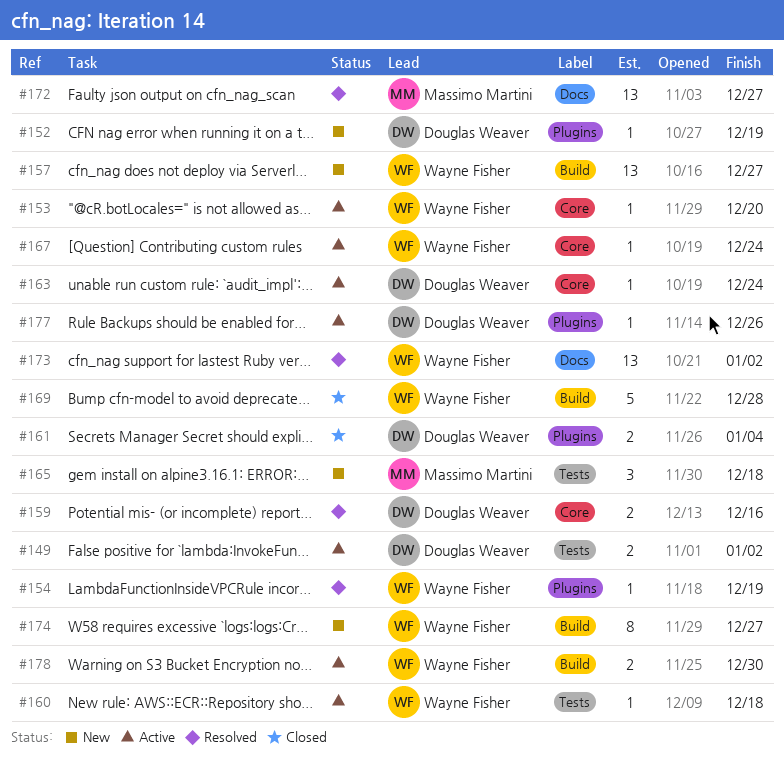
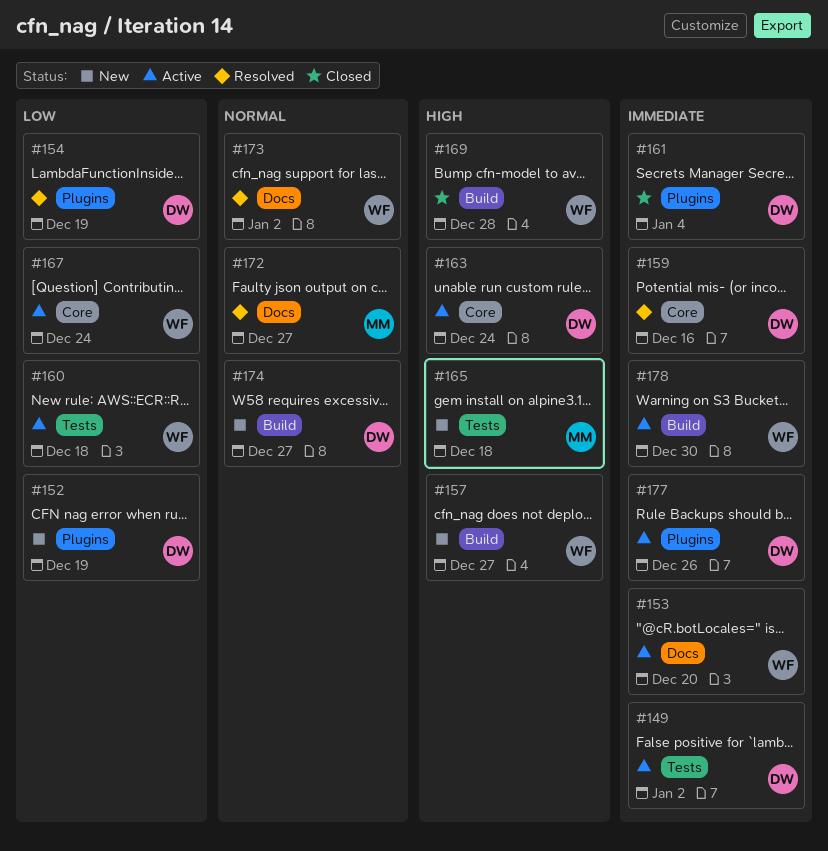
#153, label: Core -> Docs
#154, owner: Wayne Fisher -> Douglas Weaver
#174, owner: Wayne Fisher -> Douglas Weaver

